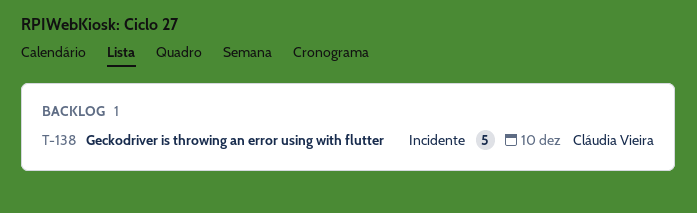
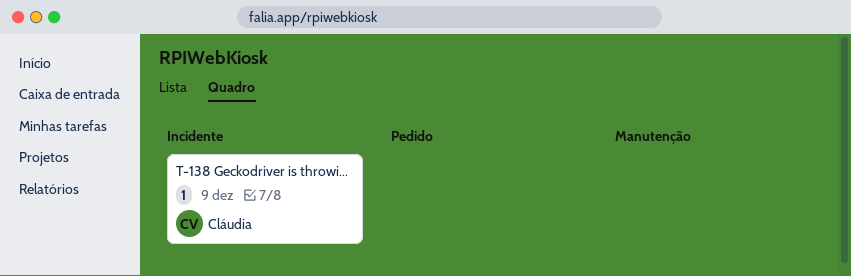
T-138, estimate: 5 -> 1
T-138, due: Dec 10 -> Dec 9

